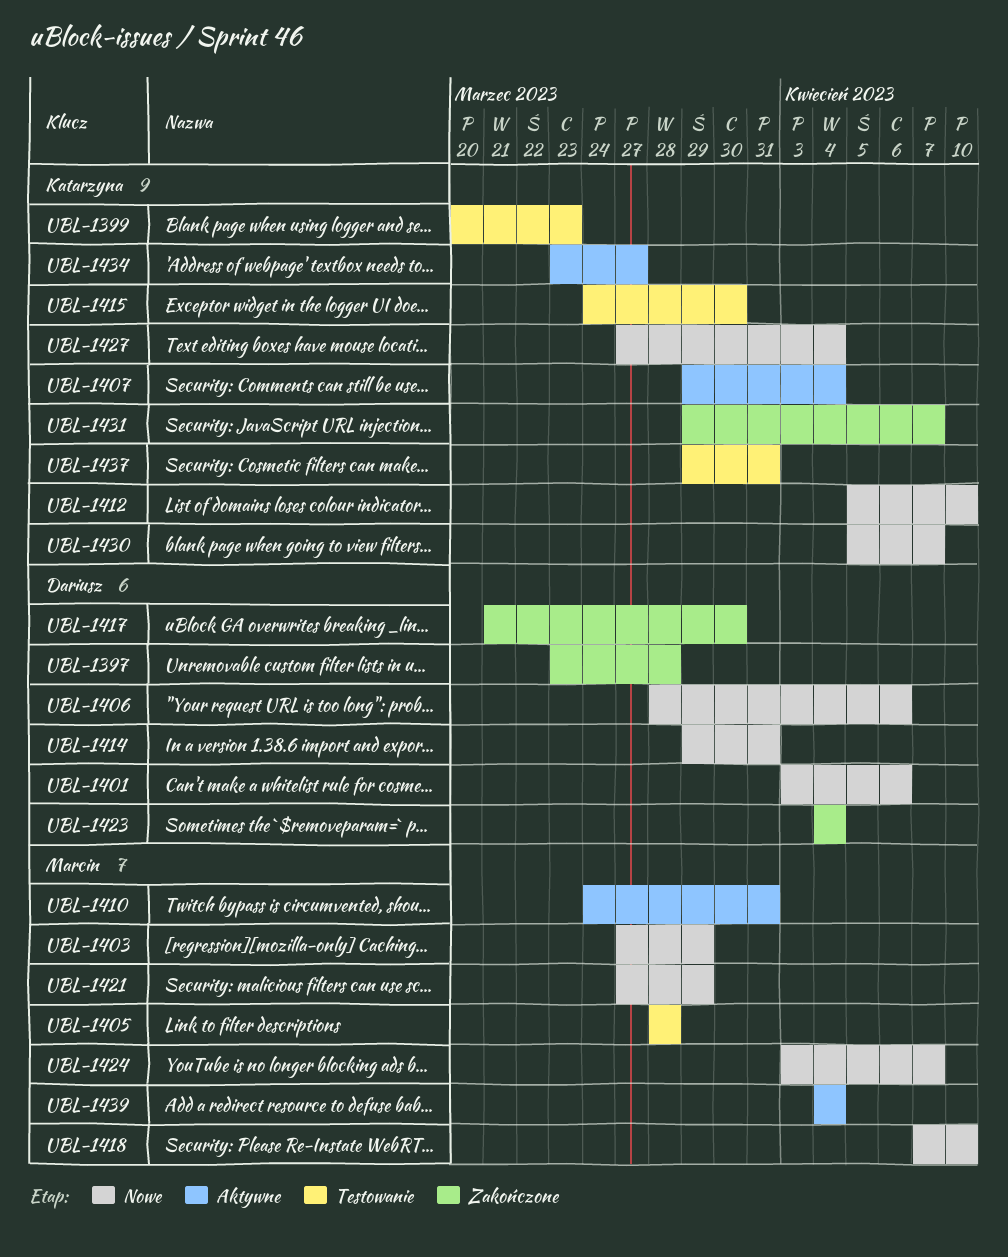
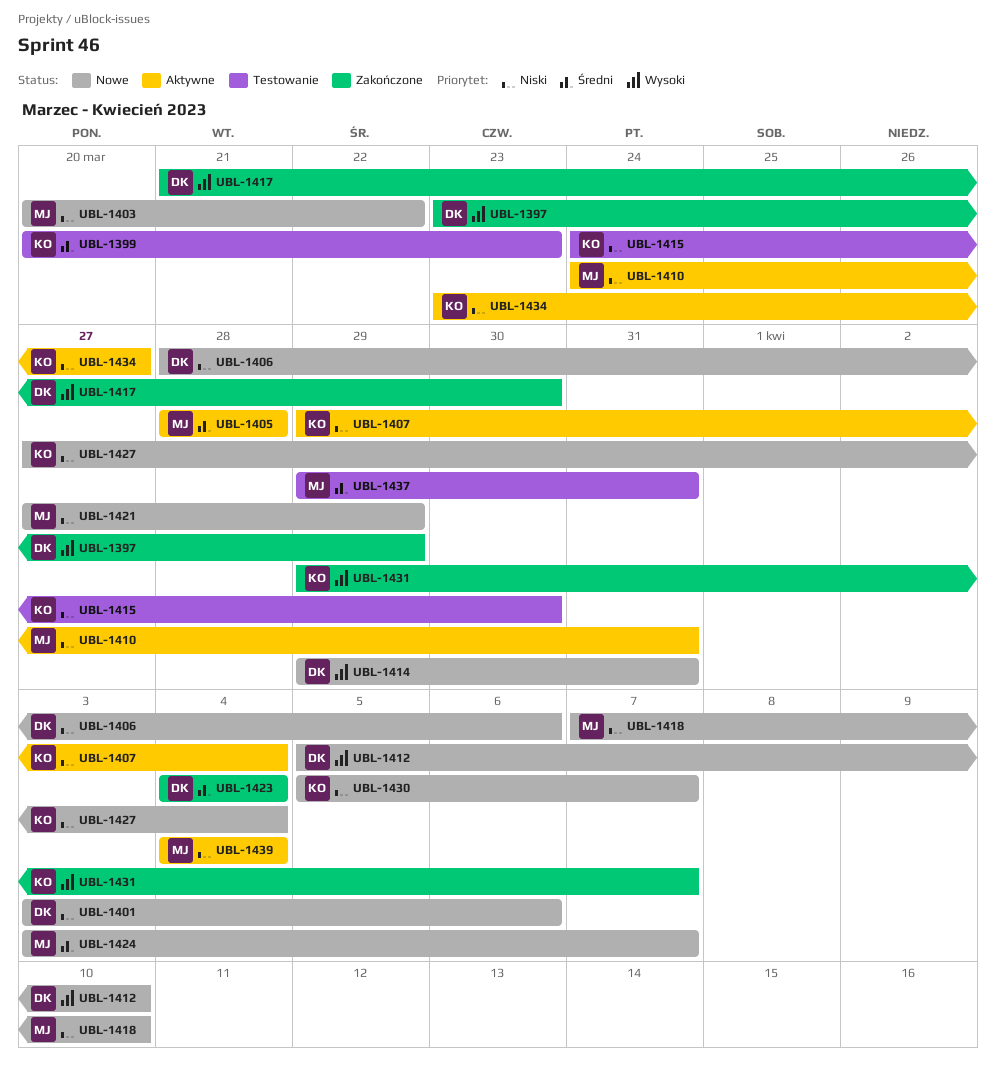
UBL-1397, due: Mar 28 -> Mar 29
UBL-1403, start: Mar 27 -> Mar 20
UBL-1403, due: Mar 29 -> Mar 22
UBL-1405, status: Testowanie -> Aktywne
UBL-1412, owner: Katarzyna -> Dariusz
UBL-1437, owner: Katarzyna -> Marcin

